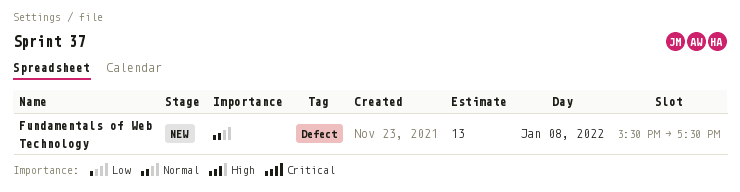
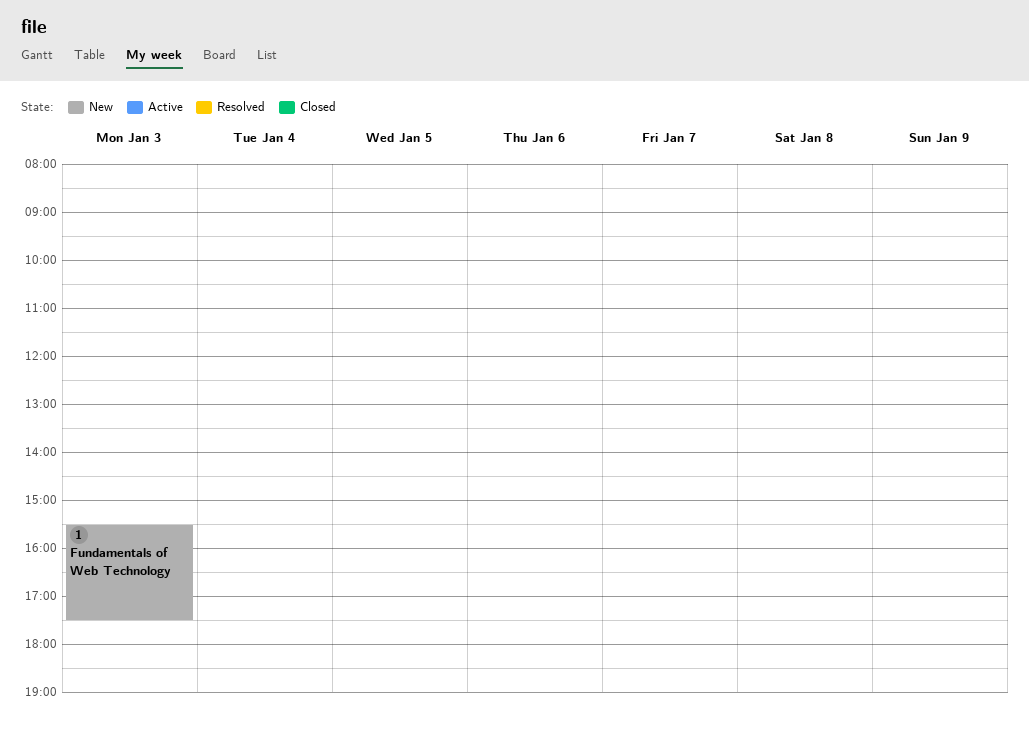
Fundamentals of Web Technology, estimate: 13 -> 1
Fundamentals of Web Technology, day: Jan 8 -> Jan 3

